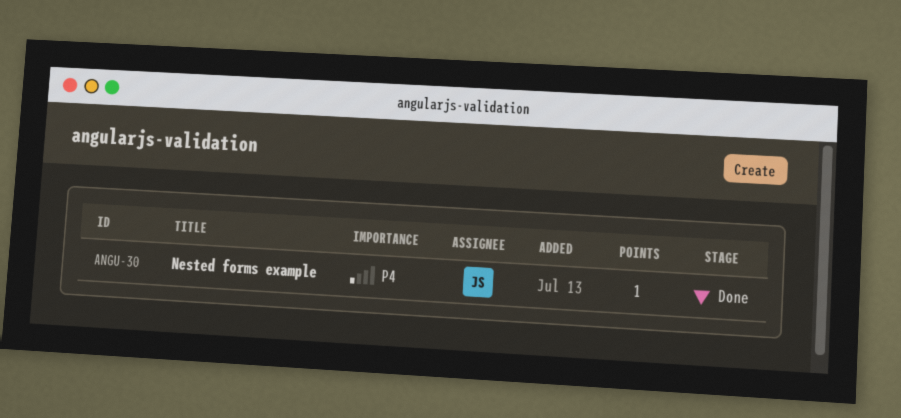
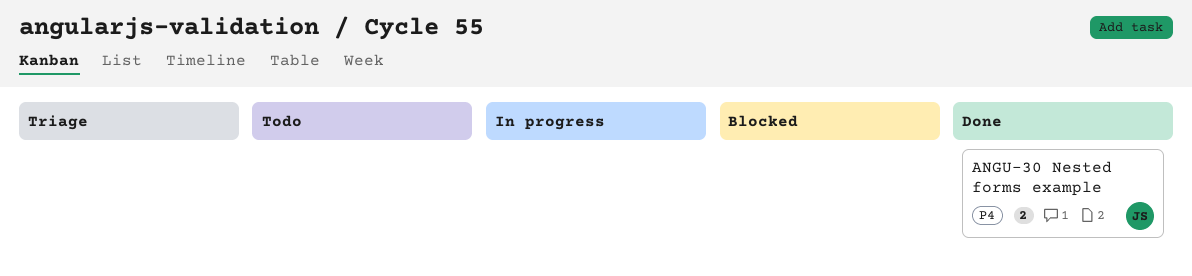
ANGU-30, estimate: 1 -> 2

